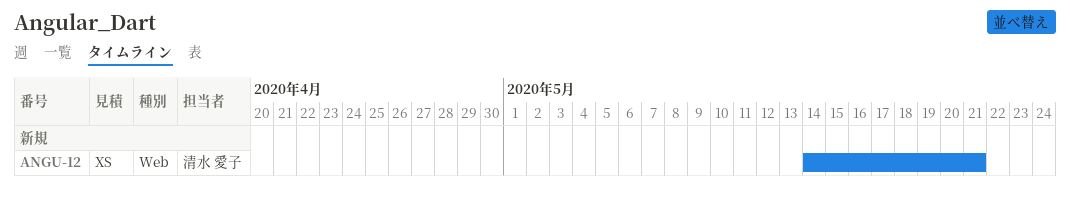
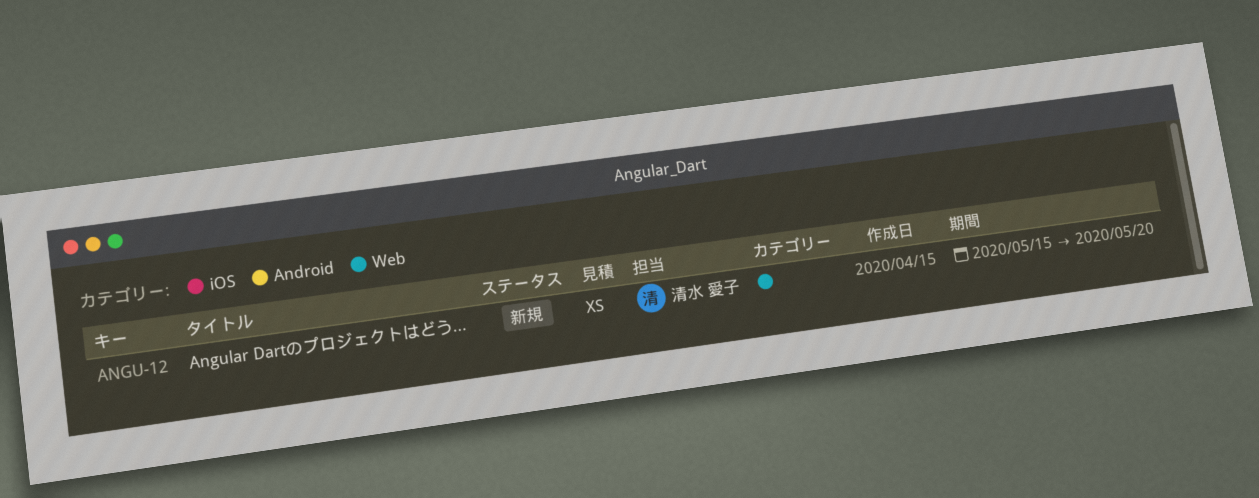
ANGU-12, start: May 14 -> May 15
ANGU-12, due: May 21 -> May 20

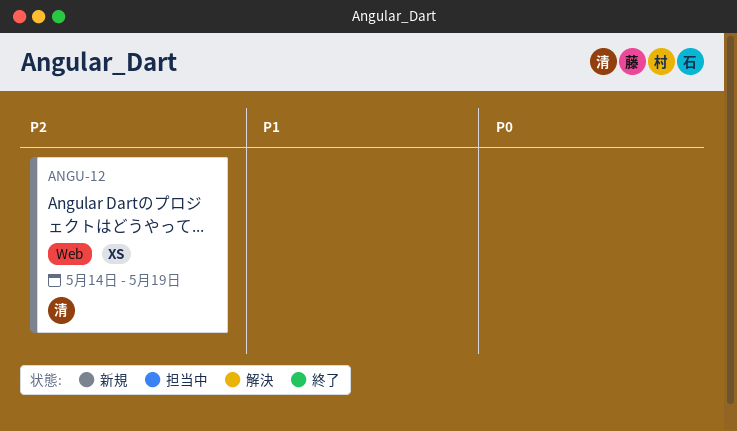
ANGU-12, start: May 15 -> May 14
ANGU-12, due: May 20 -> May 19

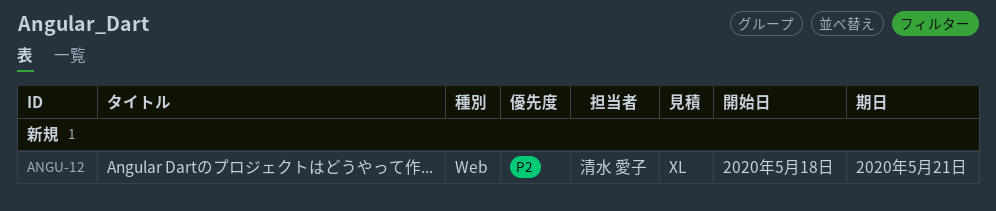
ANGU-12, estimate: XS -> XL
ANGU-12, start: May 14 -> May 18
ANGU-12, due: May 19 -> May 21

